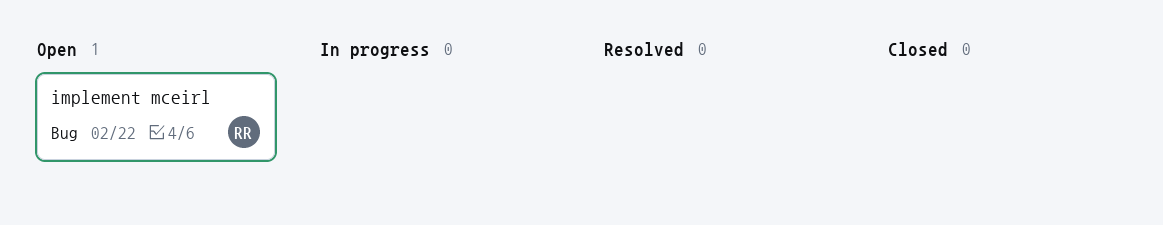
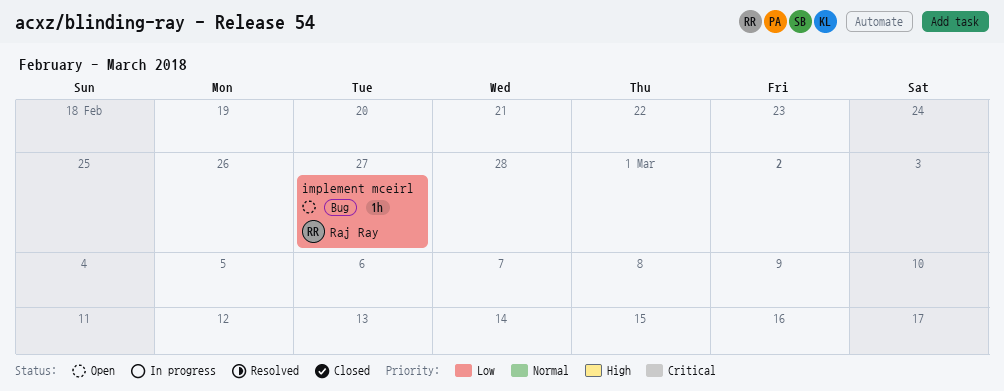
implement mceirl, due: Feb 22 -> Feb 27

